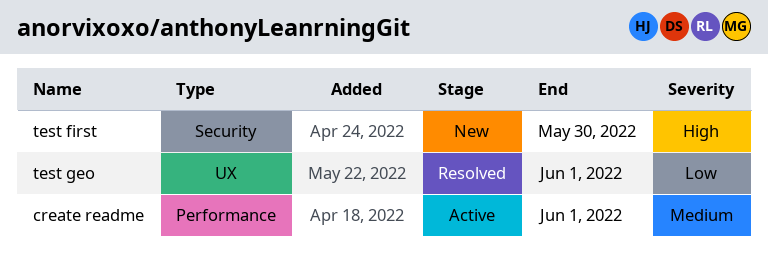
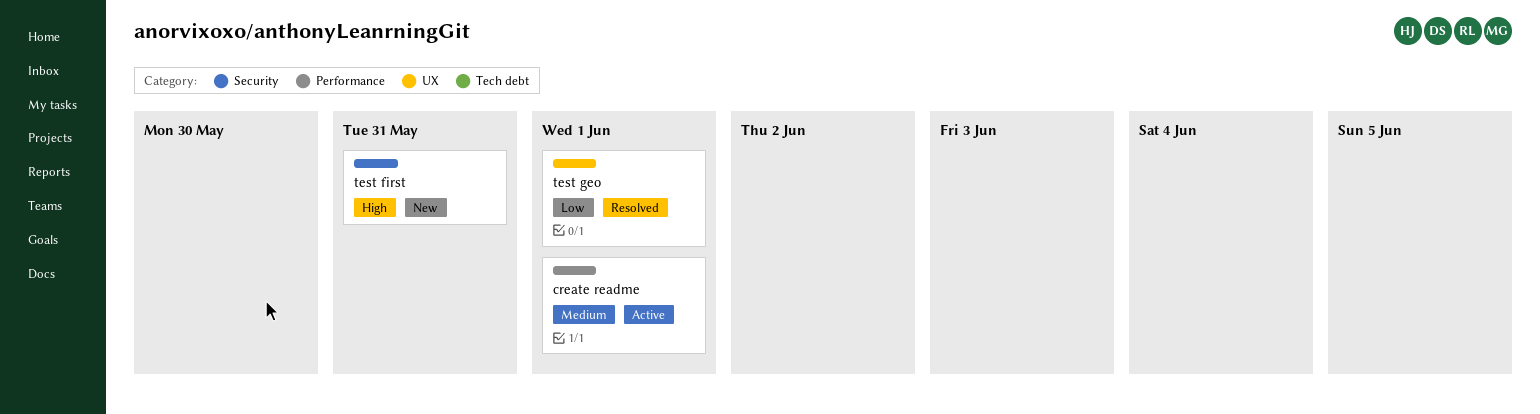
test first, due: May 30 -> May 31

